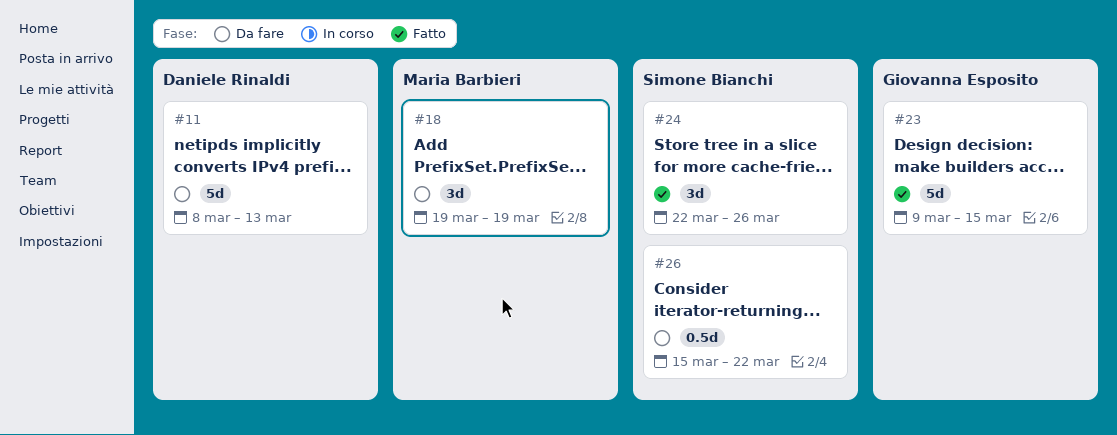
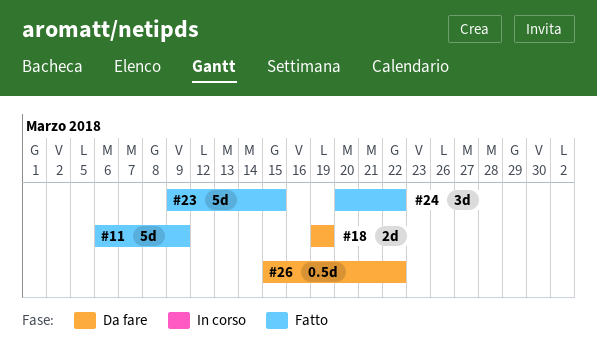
#11, status: Da fare -> Fatto
#11, start: Mar 8 -> Mar 6
#11, due: Mar 13 -> Mar 9
#18, estimate: 3d -> 2d
#24, start: Mar 22 -> Mar 20
#24, due: Mar 26 -> Mar 22

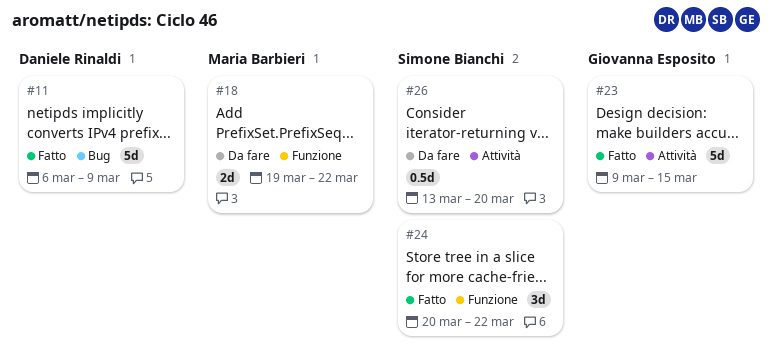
#18, due: Mar 19 -> Mar 22
#26, start: Mar 15 -> Mar 13
#26, due: Mar 22 -> Mar 20

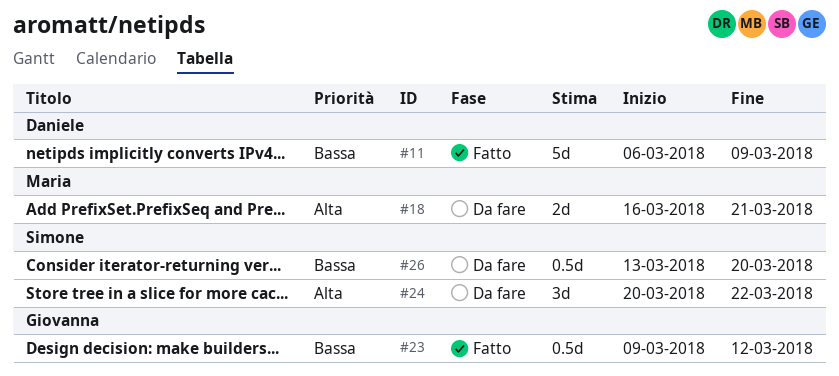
#18, start: Mar 19 -> Mar 16
#18, due: Mar 22 -> Mar 21
#23, estimate: 5d -> 0.5d
#23, due: Mar 15 -> Mar 12
#24, status: Fatto -> Da fare

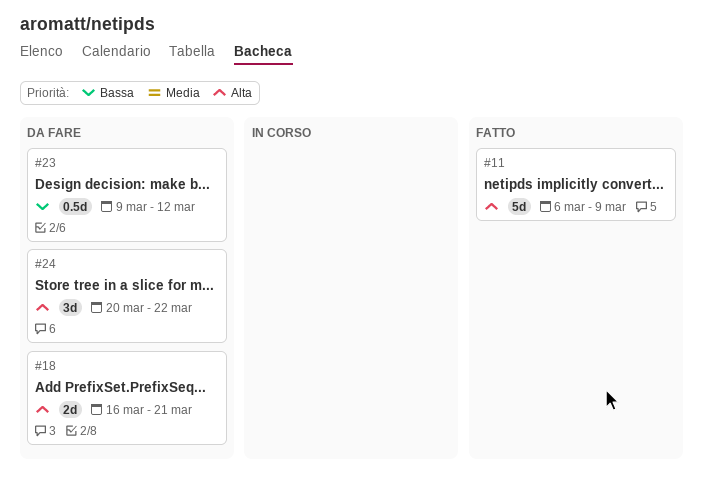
#11, priority: Bassa -> Alta
#23, status: Fatto -> Da fare
#26: present -> none

